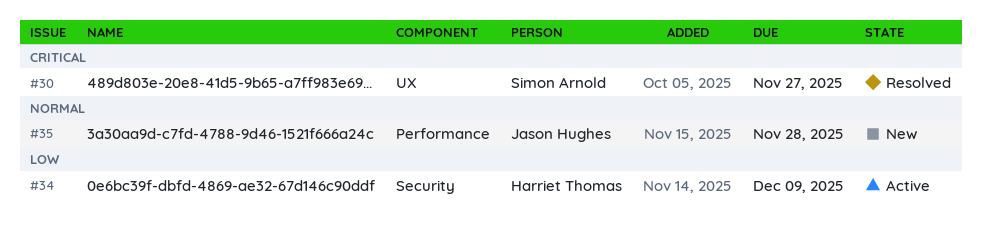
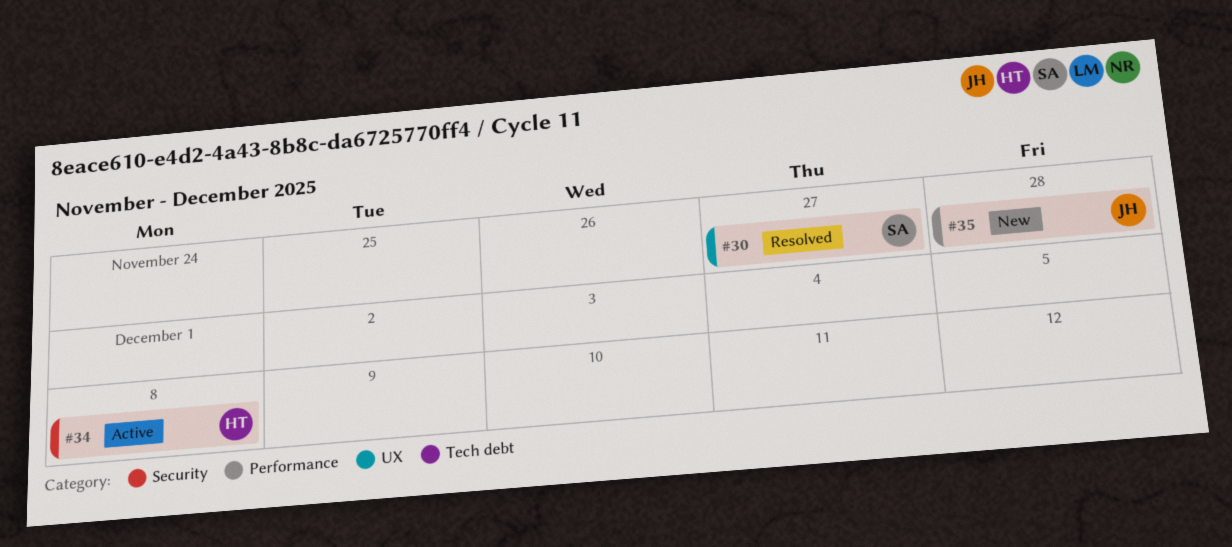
#34, due: Dec 9 -> Dec 8

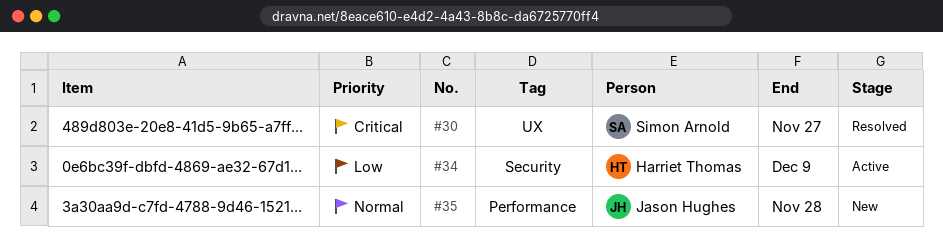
#34, due: Dec 8 -> Dec 9

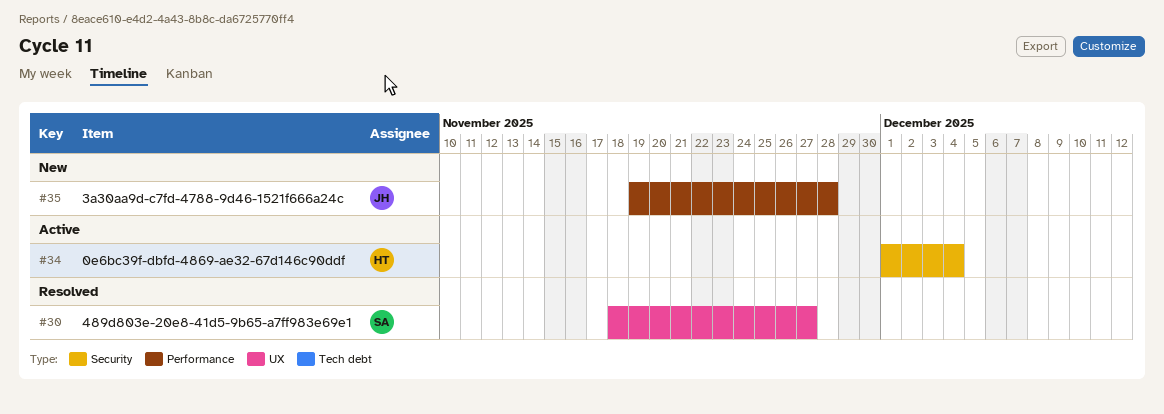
#34, due: Dec 9 -> Dec 4

